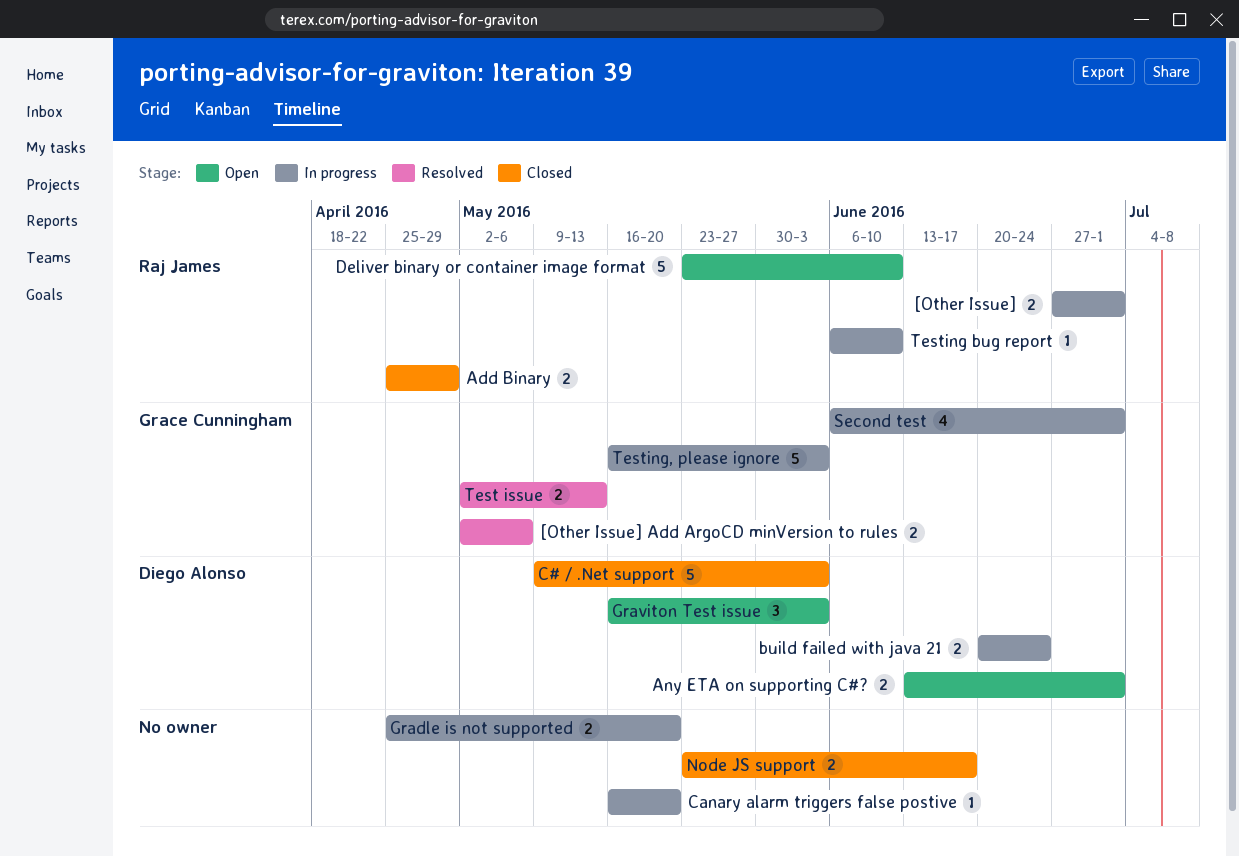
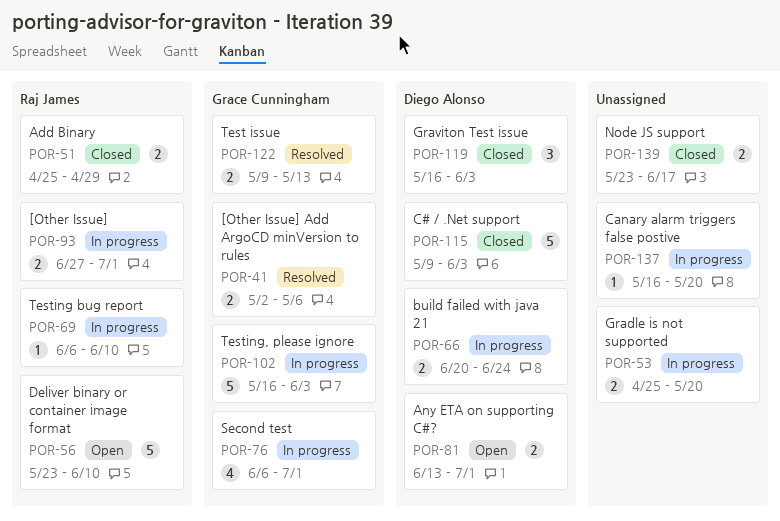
Graviton Test issue, status: Open -> Closed
Test issue, start: May 2 -> May 9

